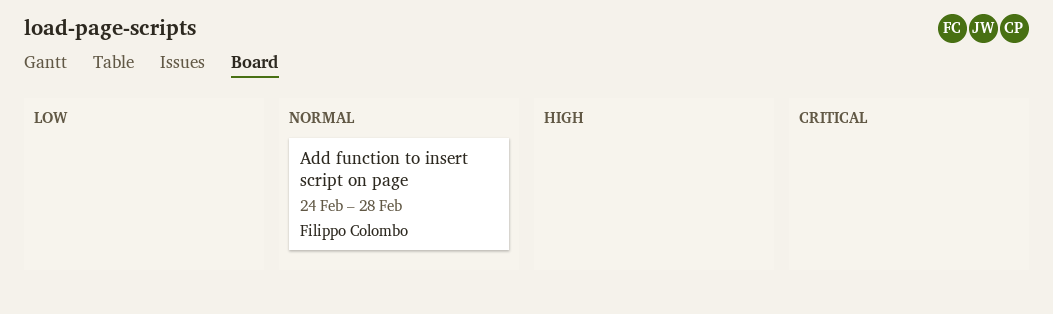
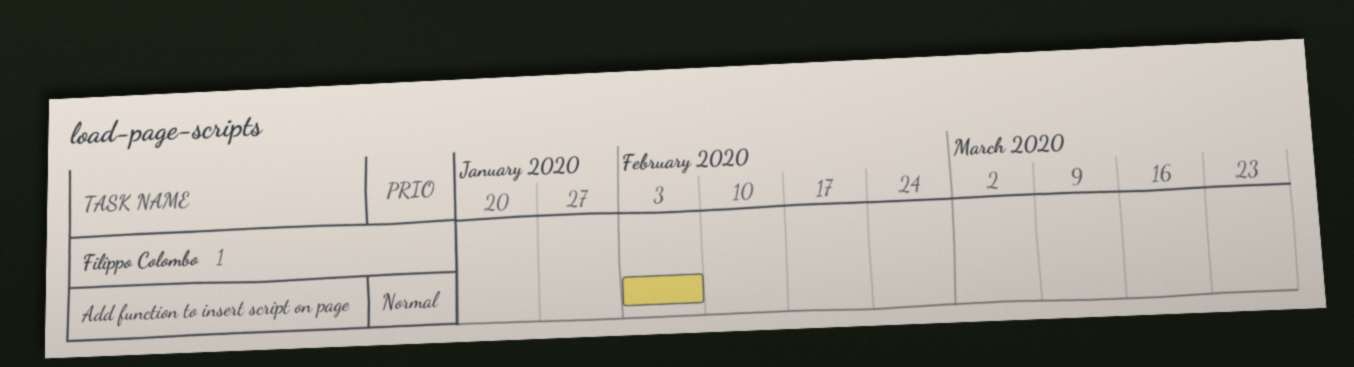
Add function to insert script on page, start: Feb 24 -> Feb 3
Add function to insert script on page, due: Feb 28 -> Feb 7

